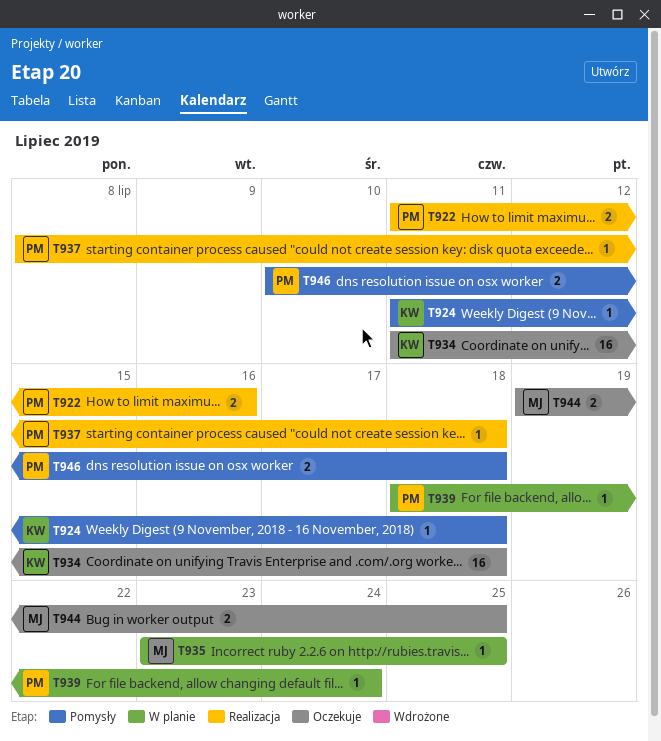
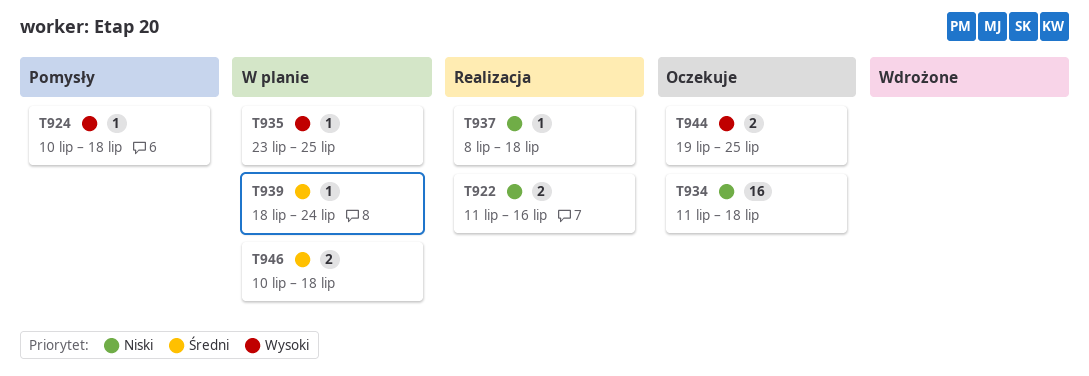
T924, start: Jul 11 -> Jul 10
T946, status: Pomysły -> W planie

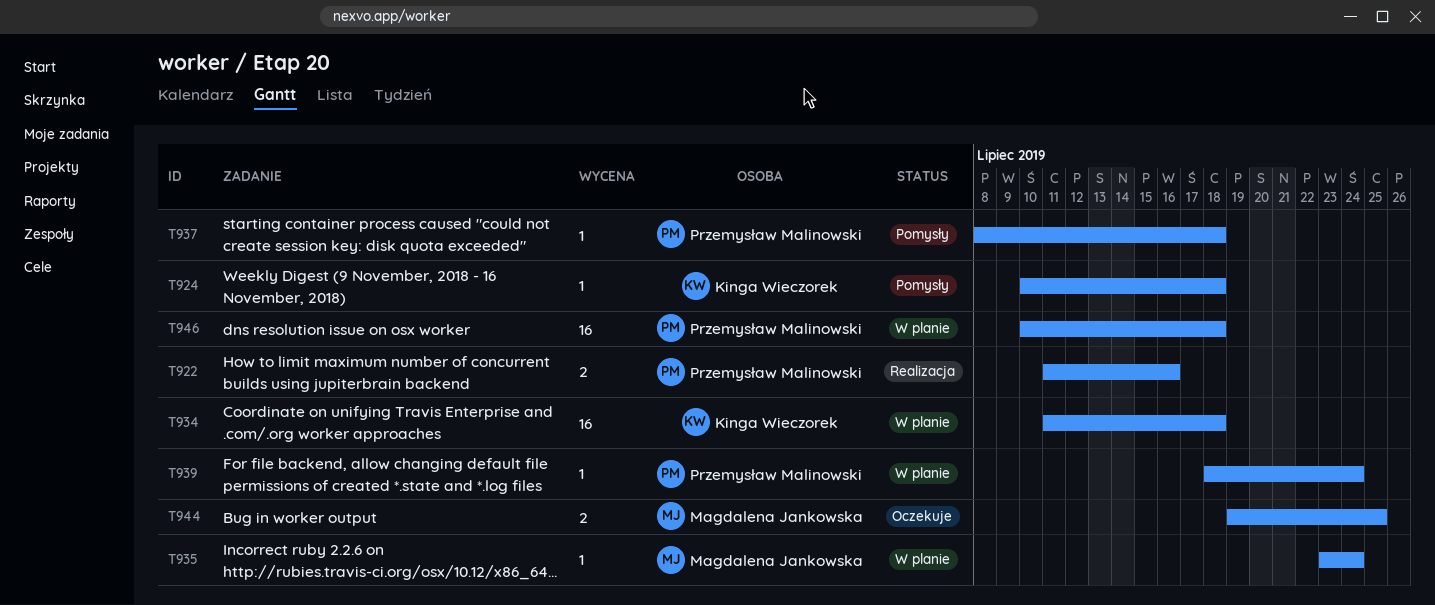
T934, status: Oczekuje -> W planie
T935, due: Jul 25 -> Jul 24
T937, status: Realizacja -> Pomysły
T946, estimate: 2 -> 16

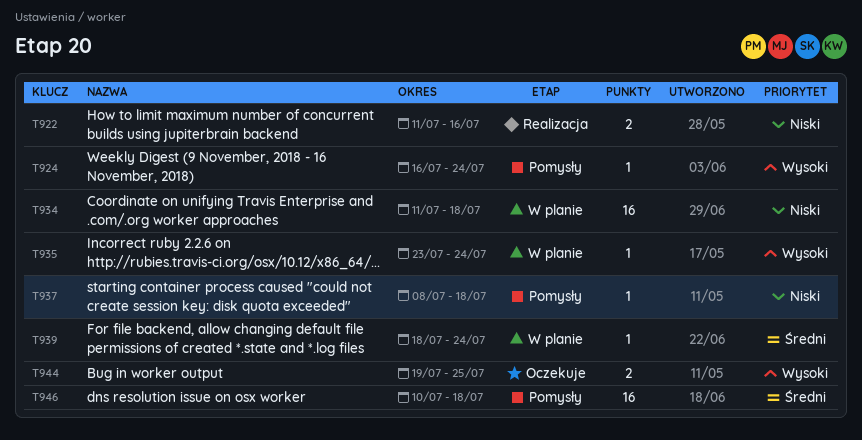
T924, start: Jul 10 -> Jul 16
T924, due: Jul 18 -> Jul 24
T946, status: W planie -> Pomysły

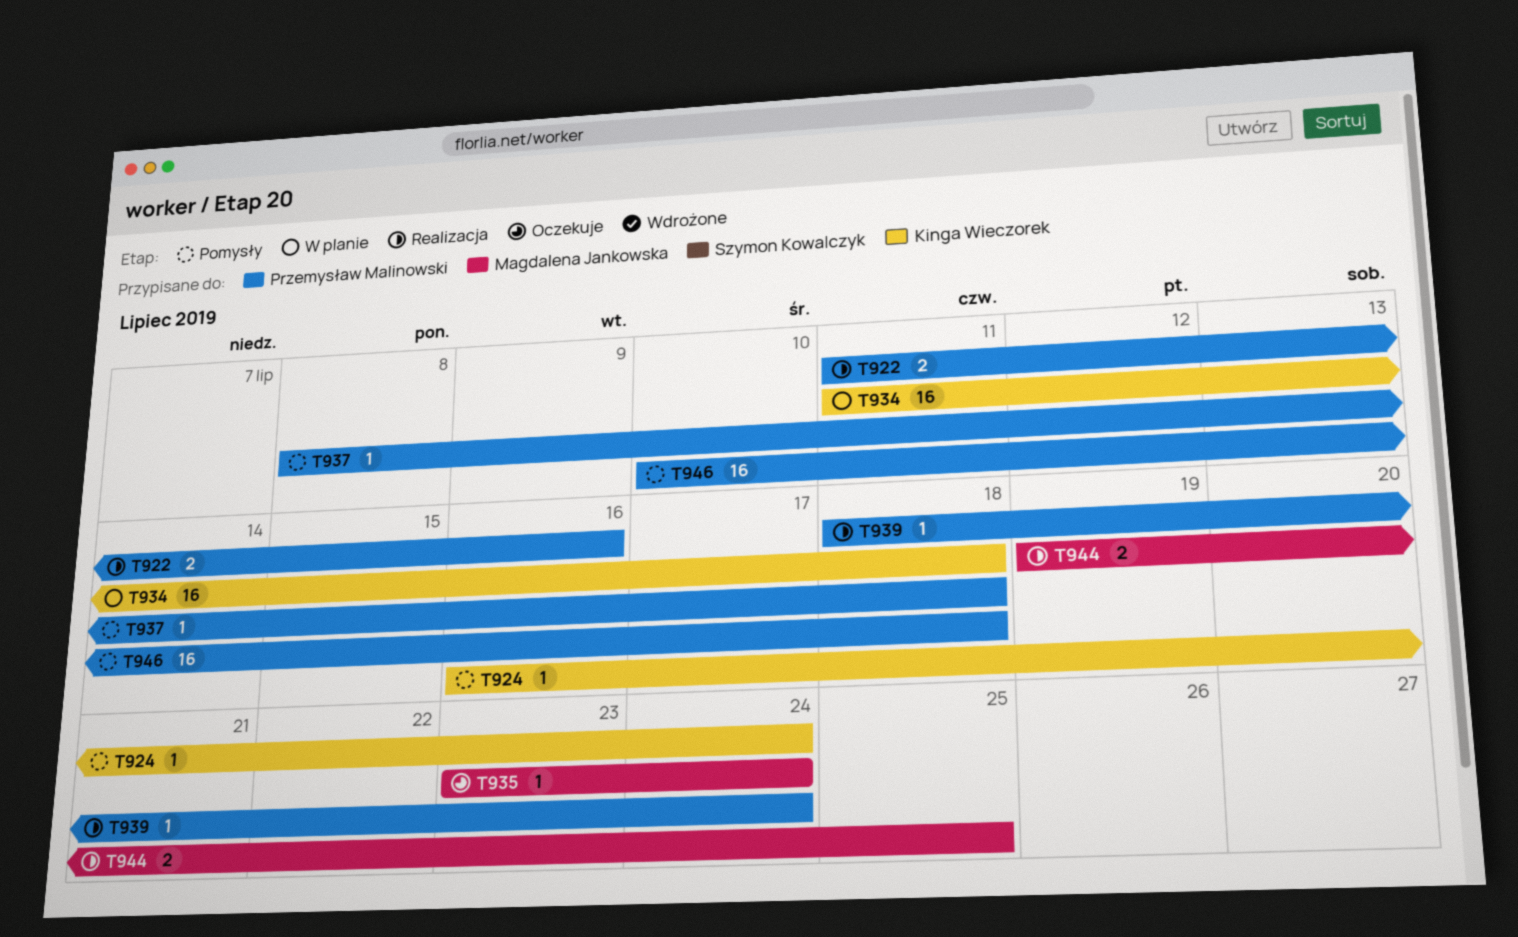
T935, status: W planie -> Oczekuje
T939, status: W planie -> Realizacja
T944, status: Oczekuje -> Realizacja

